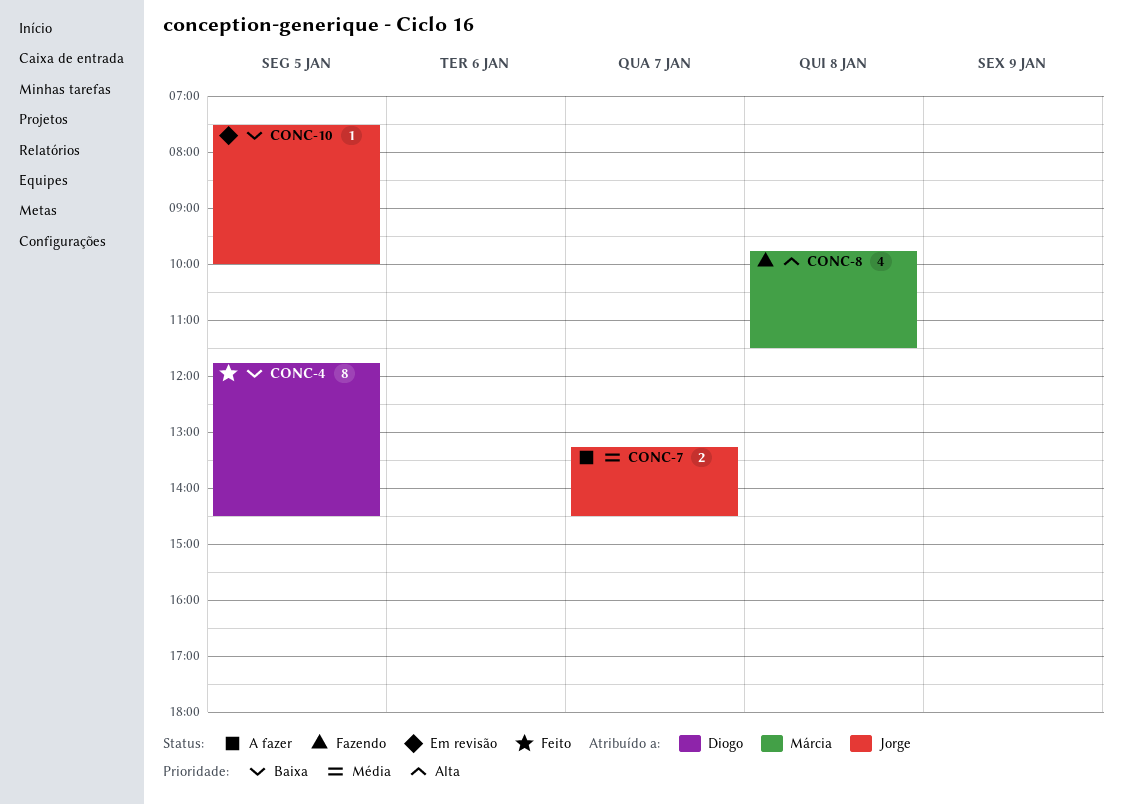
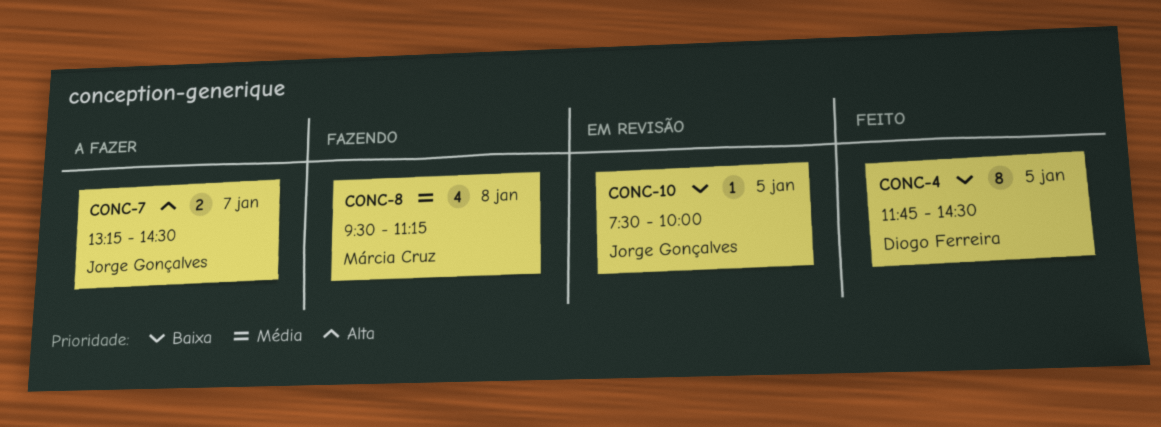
CONC-7, priority: Média -> Alta
CONC-8, priority: Alta -> Média
CONC-8, begins: 09:45 -> 09:30
CONC-8, ends: 11:30 -> 11:15

